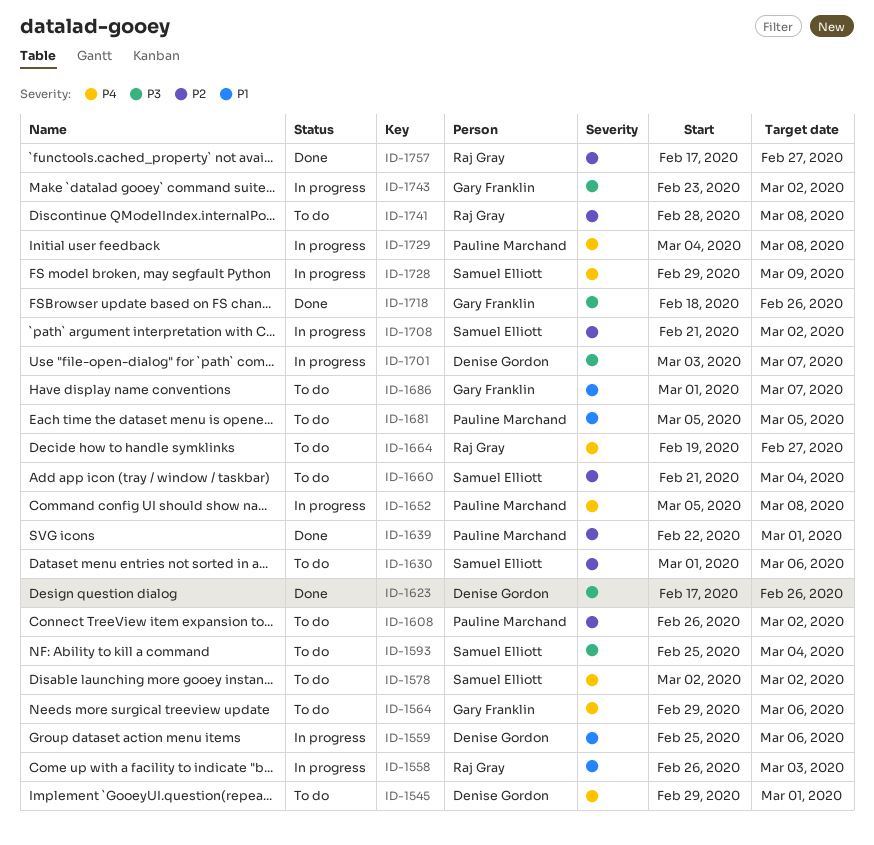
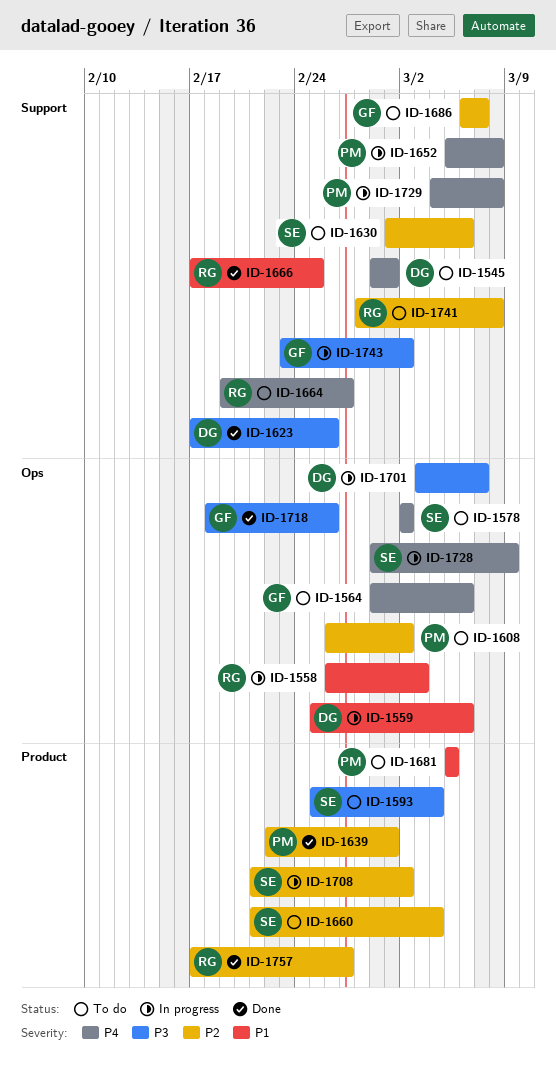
ID-1666: none -> present
ID-1686, priority: P1 -> P2
ID-1686, start: Mar 1 -> Mar 6

